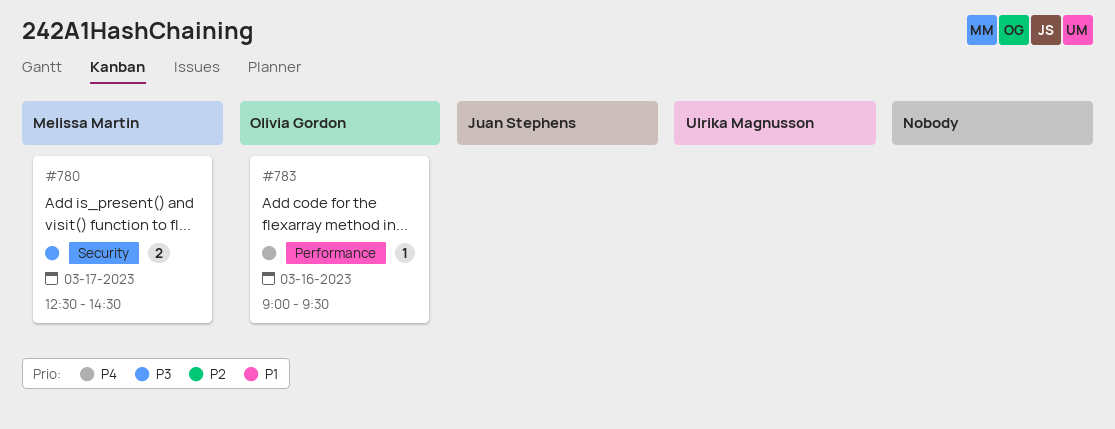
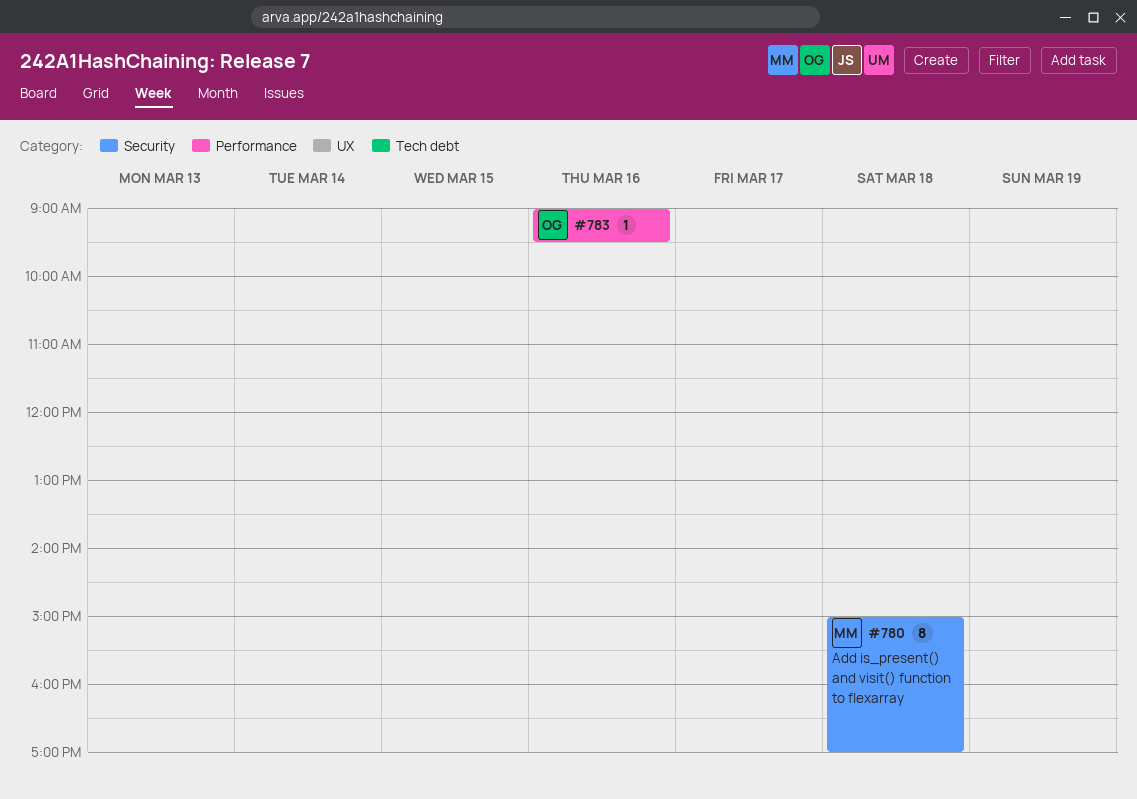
#780, estimate: 2 -> 8
#780, day: Mar 17 -> Mar 18
#780, begins: 12:30 -> 15:00
#780, ends: 14:30 -> 17:00

